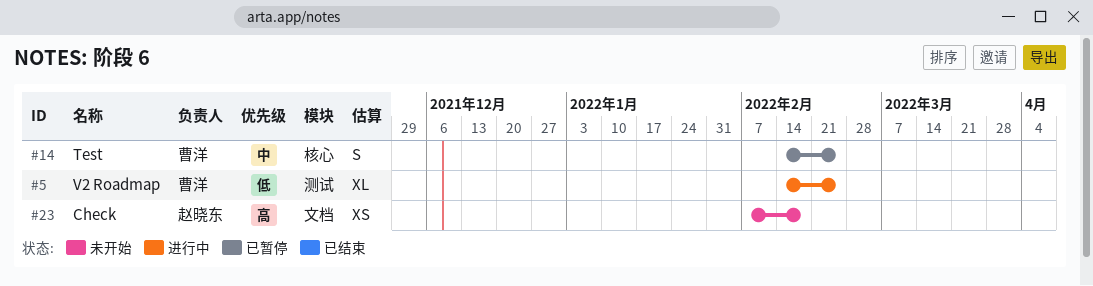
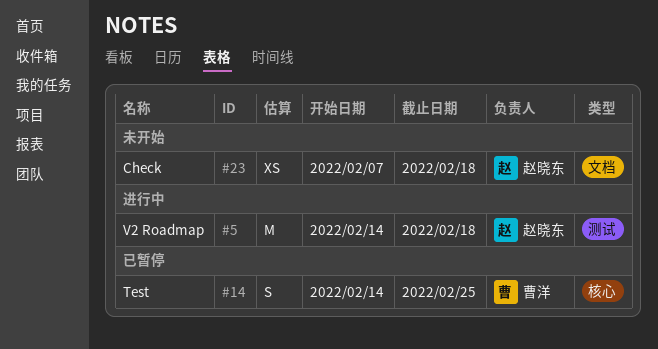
#5, owner: 曹洋 -> 赵晓东
#5, estimate: XL -> M
#5, due: Feb 25 -> Feb 18

